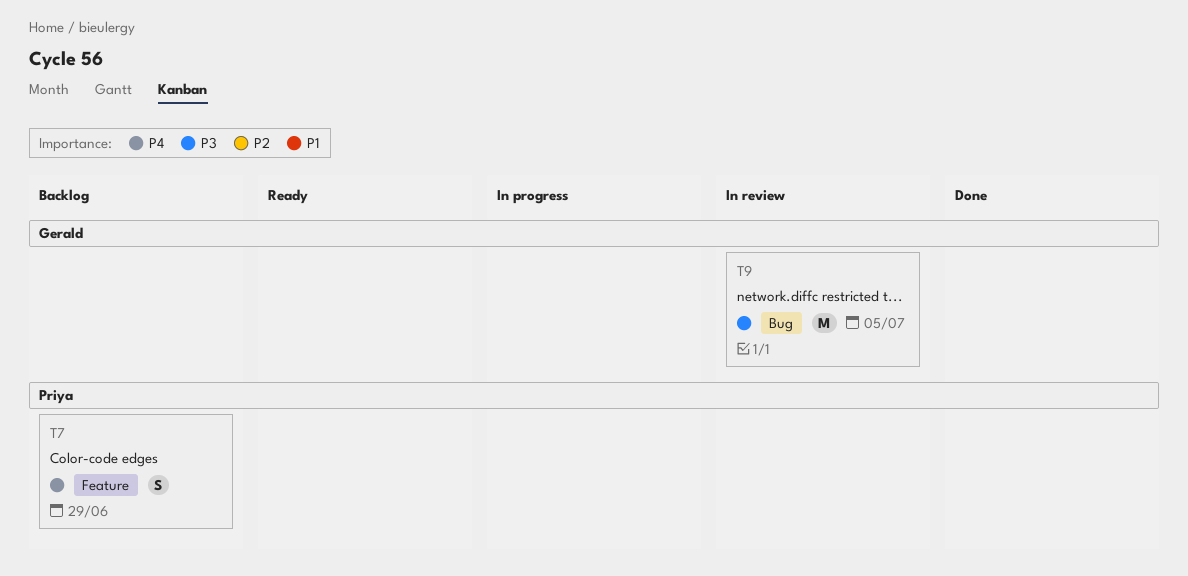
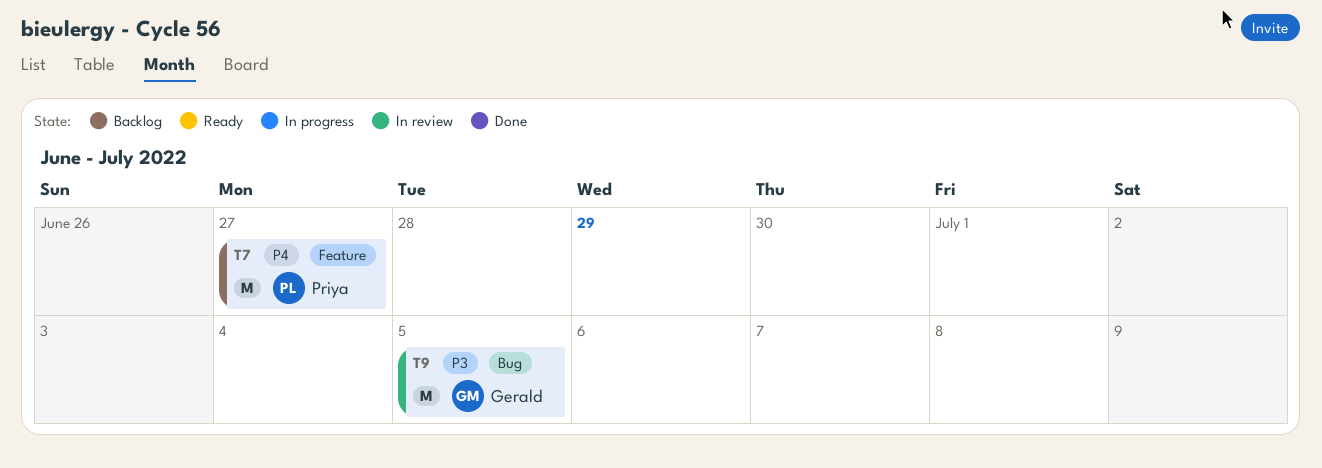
T7, estimate: S -> M
T7, due: Jun 29 -> Jun 27

